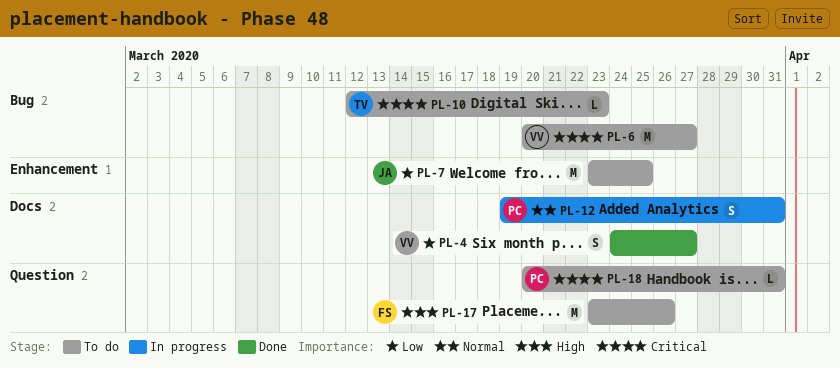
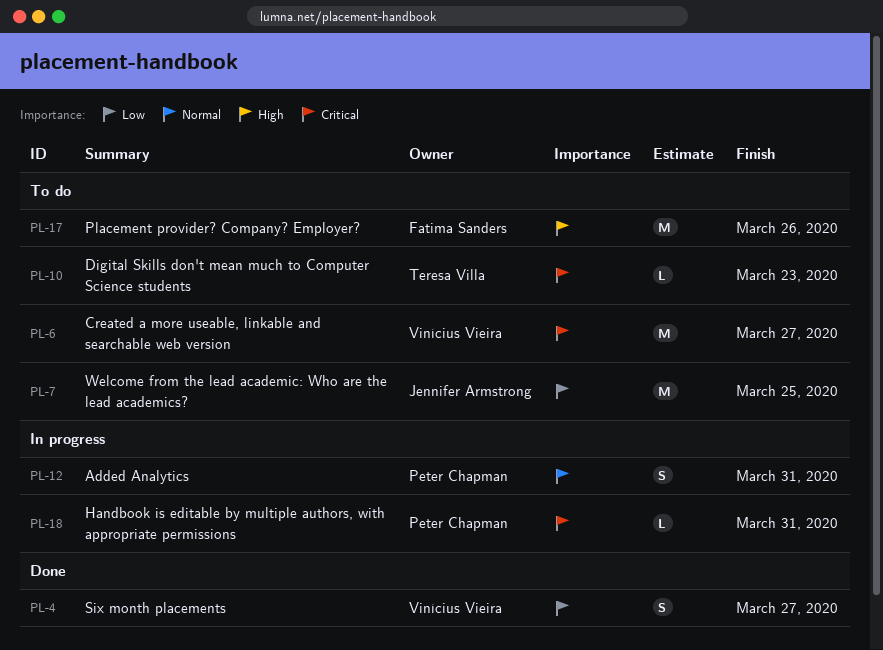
PL-18, status: To do -> In progress

